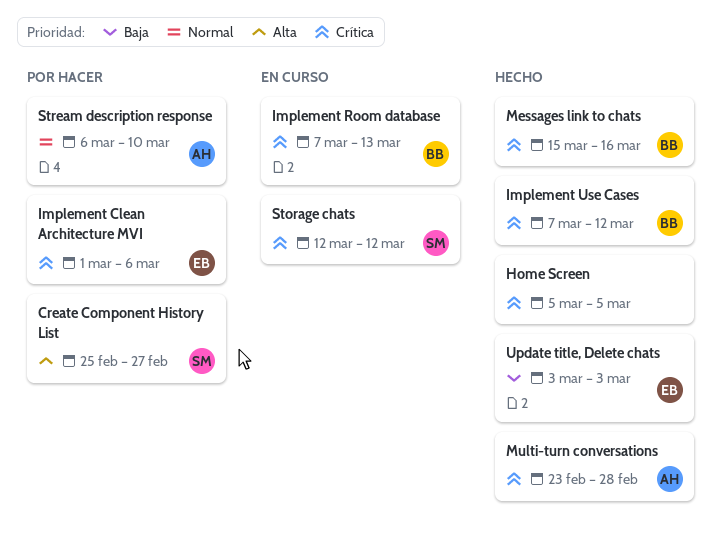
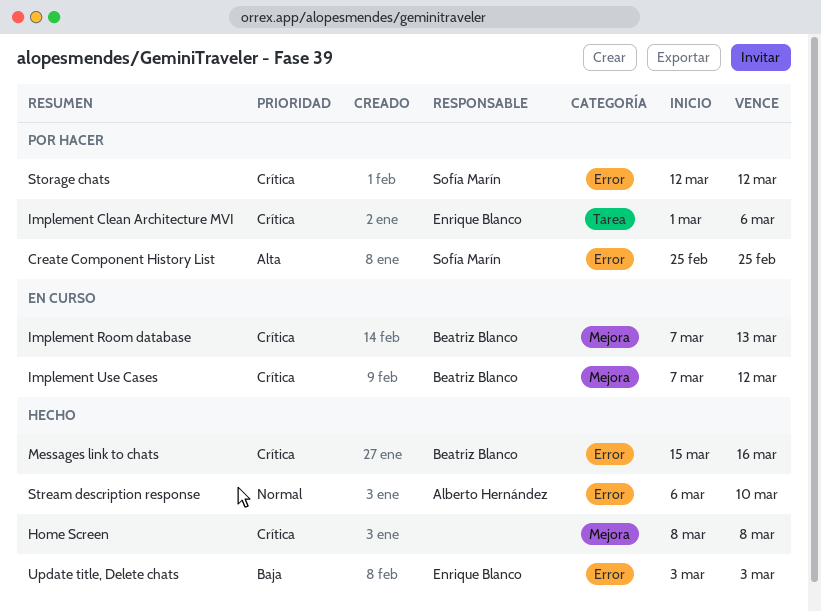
Create Component History List, due: Feb 27 -> Feb 25
Home Screen, start: Mar 5 -> Mar 8
Home Screen, due: Mar 5 -> Mar 8
Implement Use Cases, status: Hecho -> En curso
Multi-turn conversations: present -> none
Storage chats, status: En curso -> Por hacer
Stream description response, status: Por hacer -> Hecho

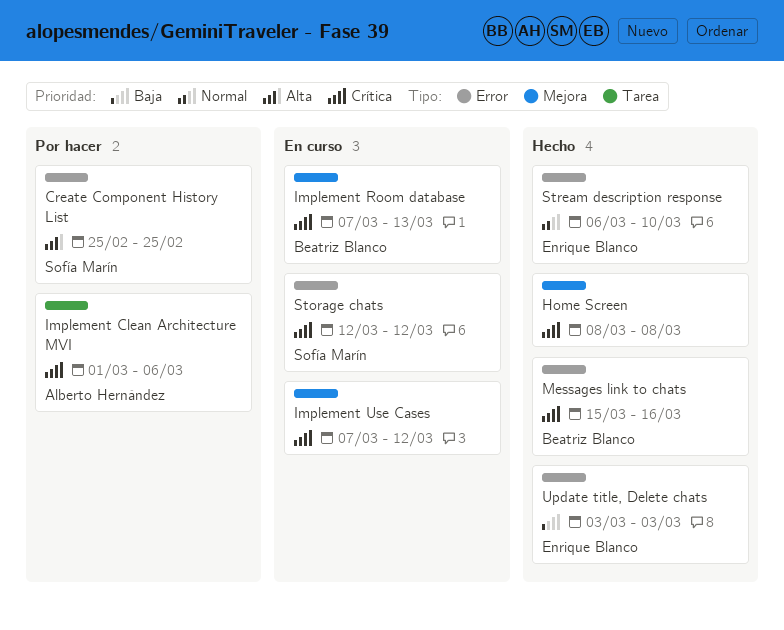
Implement Clean Architecture MVI, owner: Enrique Blanco -> Alberto Hernández
Implement Use Cases, owner: Beatriz Blanco -> none
Storage chats, status: Por hacer -> En curso
Stream description response, owner: Alberto Hernández -> Enrique Blanco

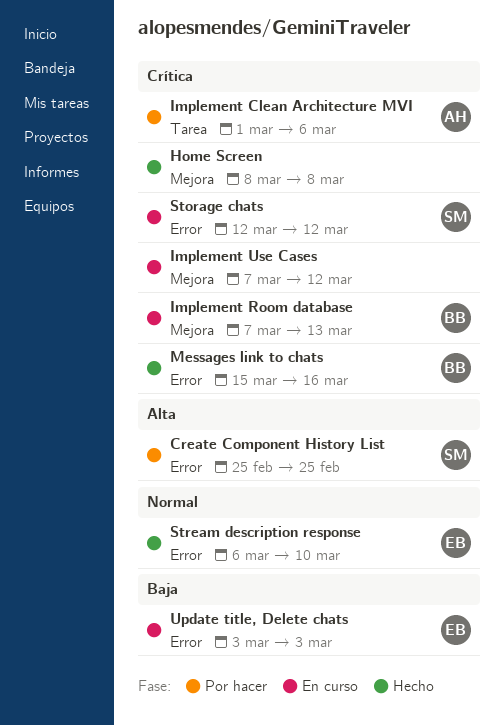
Update title, Delete chats, status: Hecho -> En curso

